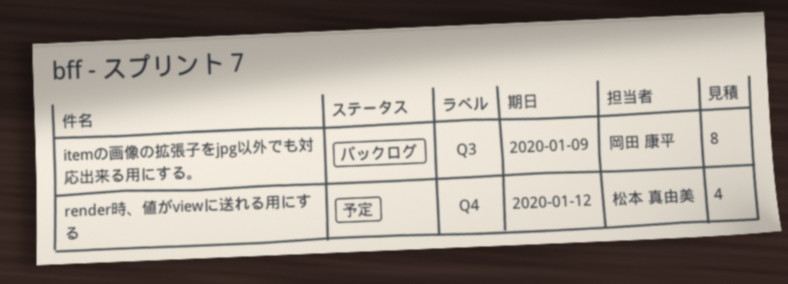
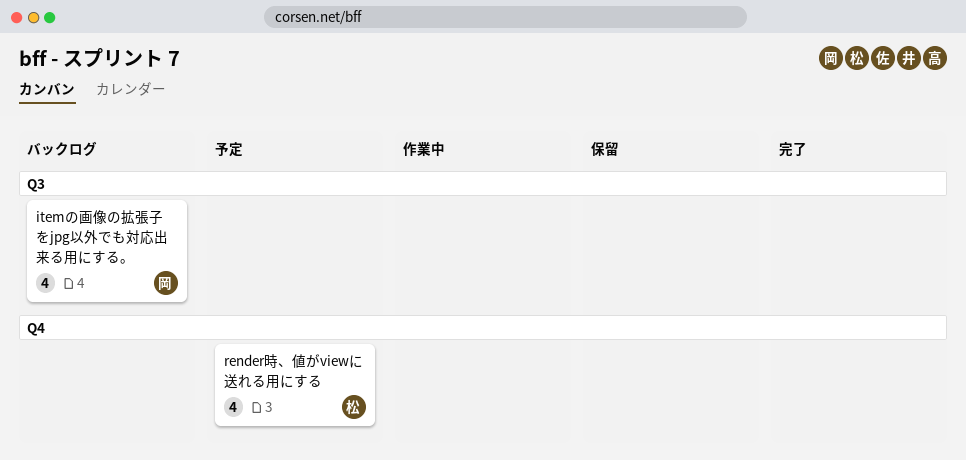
itemの画像の拡張子をjpg以外でも対応出来る用にする。, estimate: 8 -> 4

